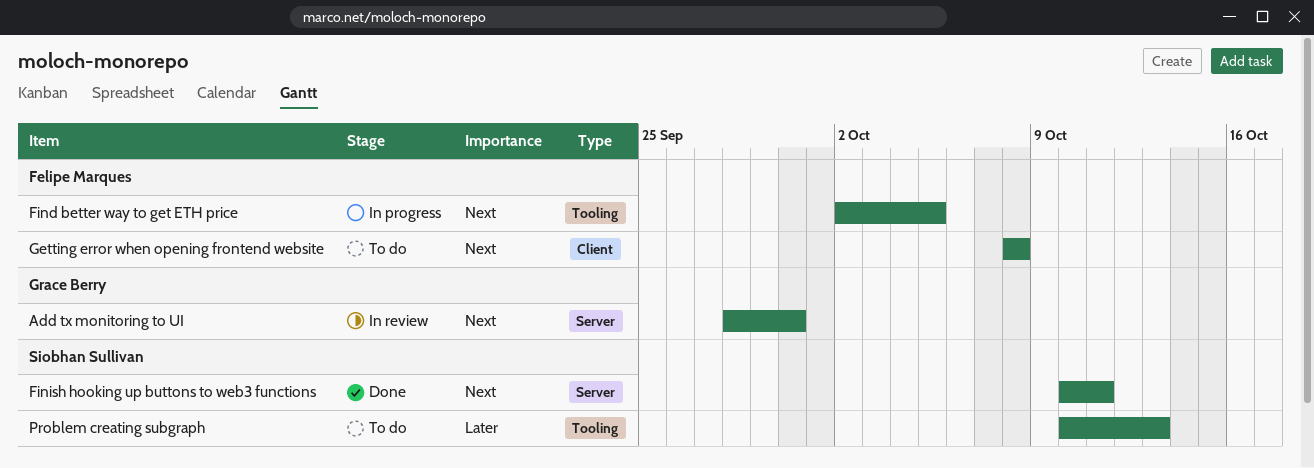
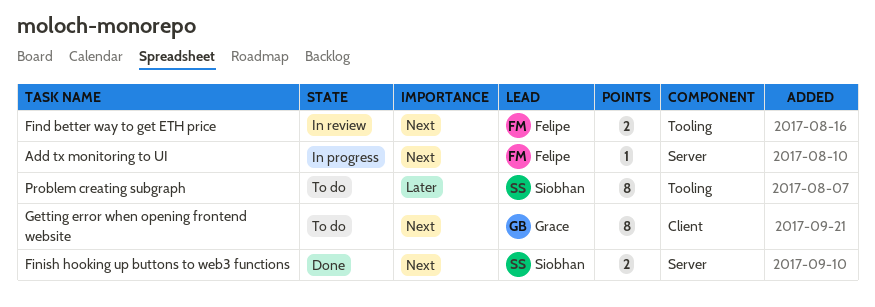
Add tx monitoring to UI, status: In review -> In progress
Add tx monitoring to UI, owner: Grace Berry -> Felipe Marques
Find better way to get ETH price, status: In progress -> In review
Getting error when opening frontend website, owner: Felipe Marques -> Grace Berry

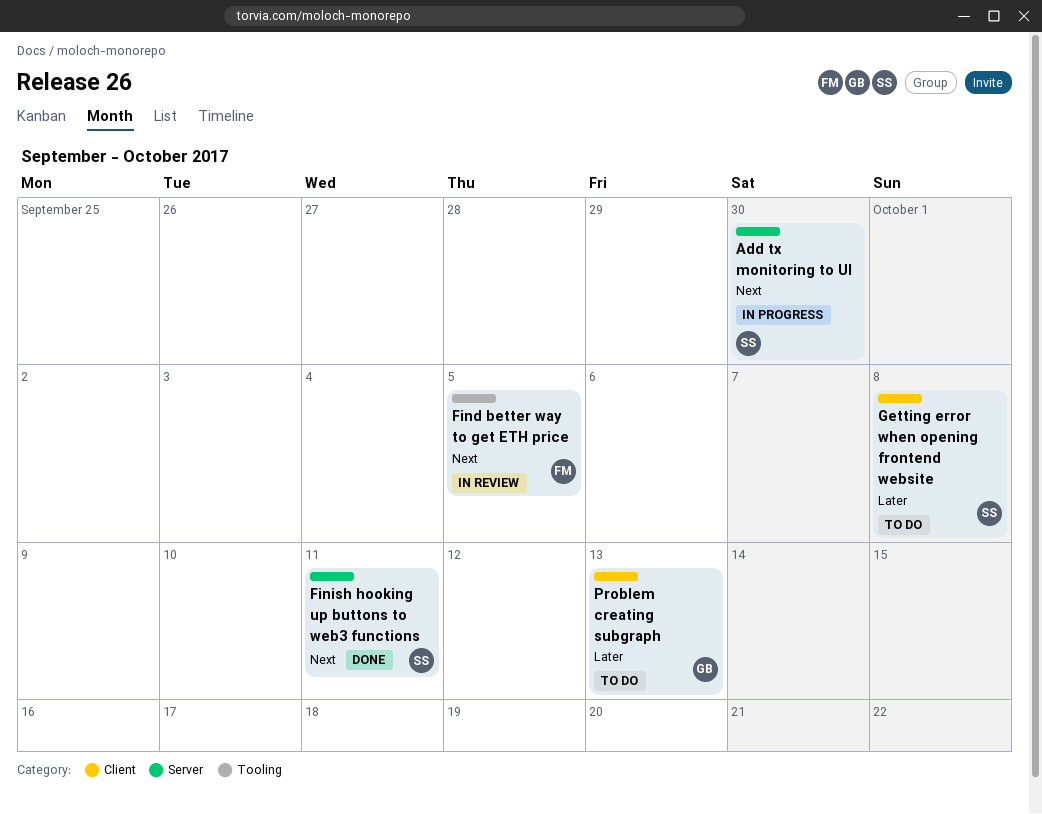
Add tx monitoring to UI, owner: Felipe -> Siobhan
Getting error when opening frontend website, owner: Grace -> Siobhan
Getting error when opening frontend website, priority: Next -> Later
Problem creating subgraph, owner: Siobhan -> Grace
Problem creating subgraph, label: Tooling -> Client

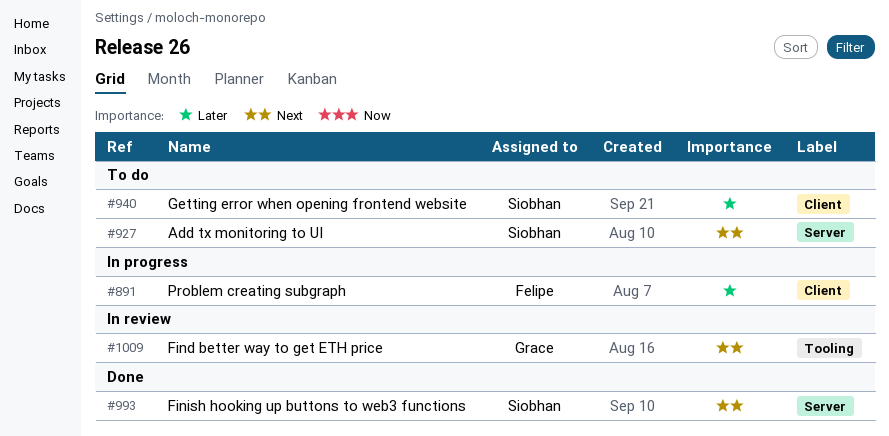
Add tx monitoring to UI, status: In progress -> To do
Find better way to get ETH price, owner: Felipe -> Grace
Problem creating subgraph, status: To do -> In progress
Problem creating subgraph, owner: Grace -> Felipe

